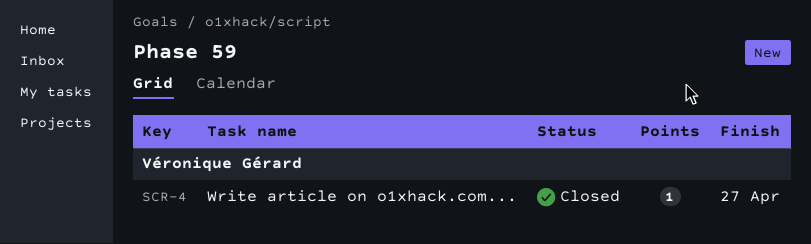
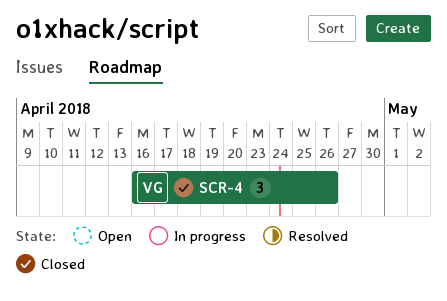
SCR-4, estimate: 1 -> 3
SCR-4, due: Apr 27 -> Apr 26

